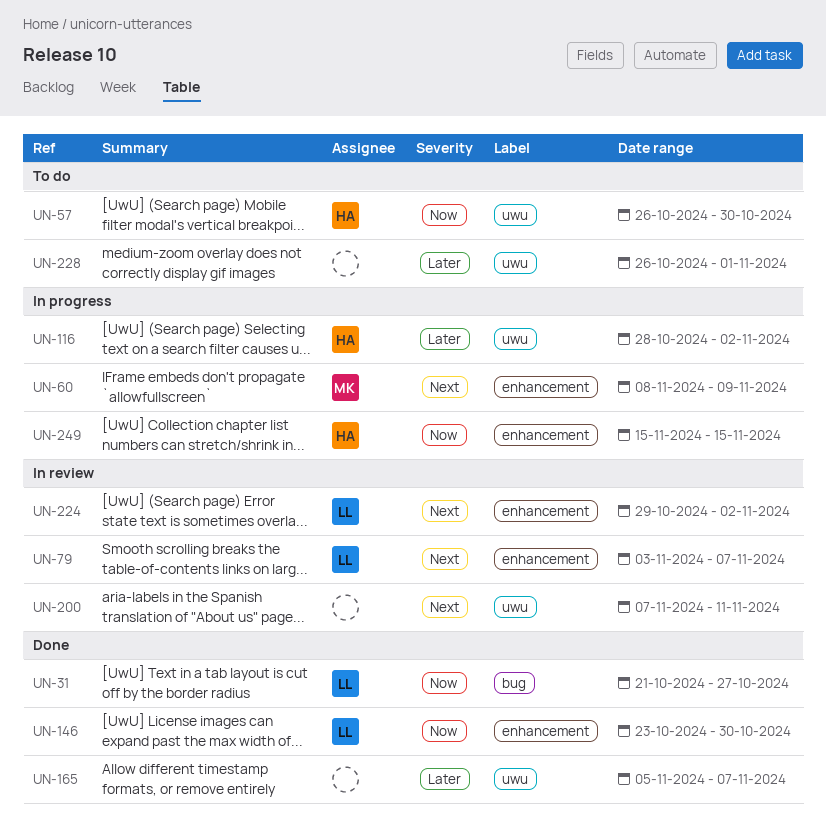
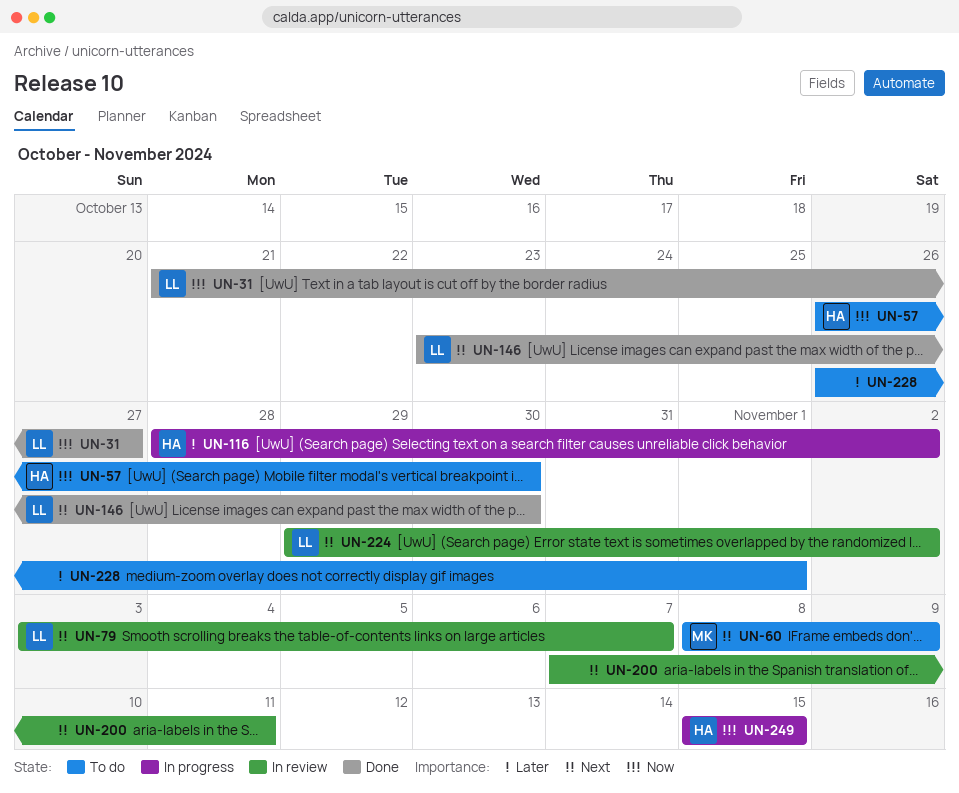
UN-60, status: In progress -> To do
UN-146, priority: Now -> Next
UN-165: present -> none

